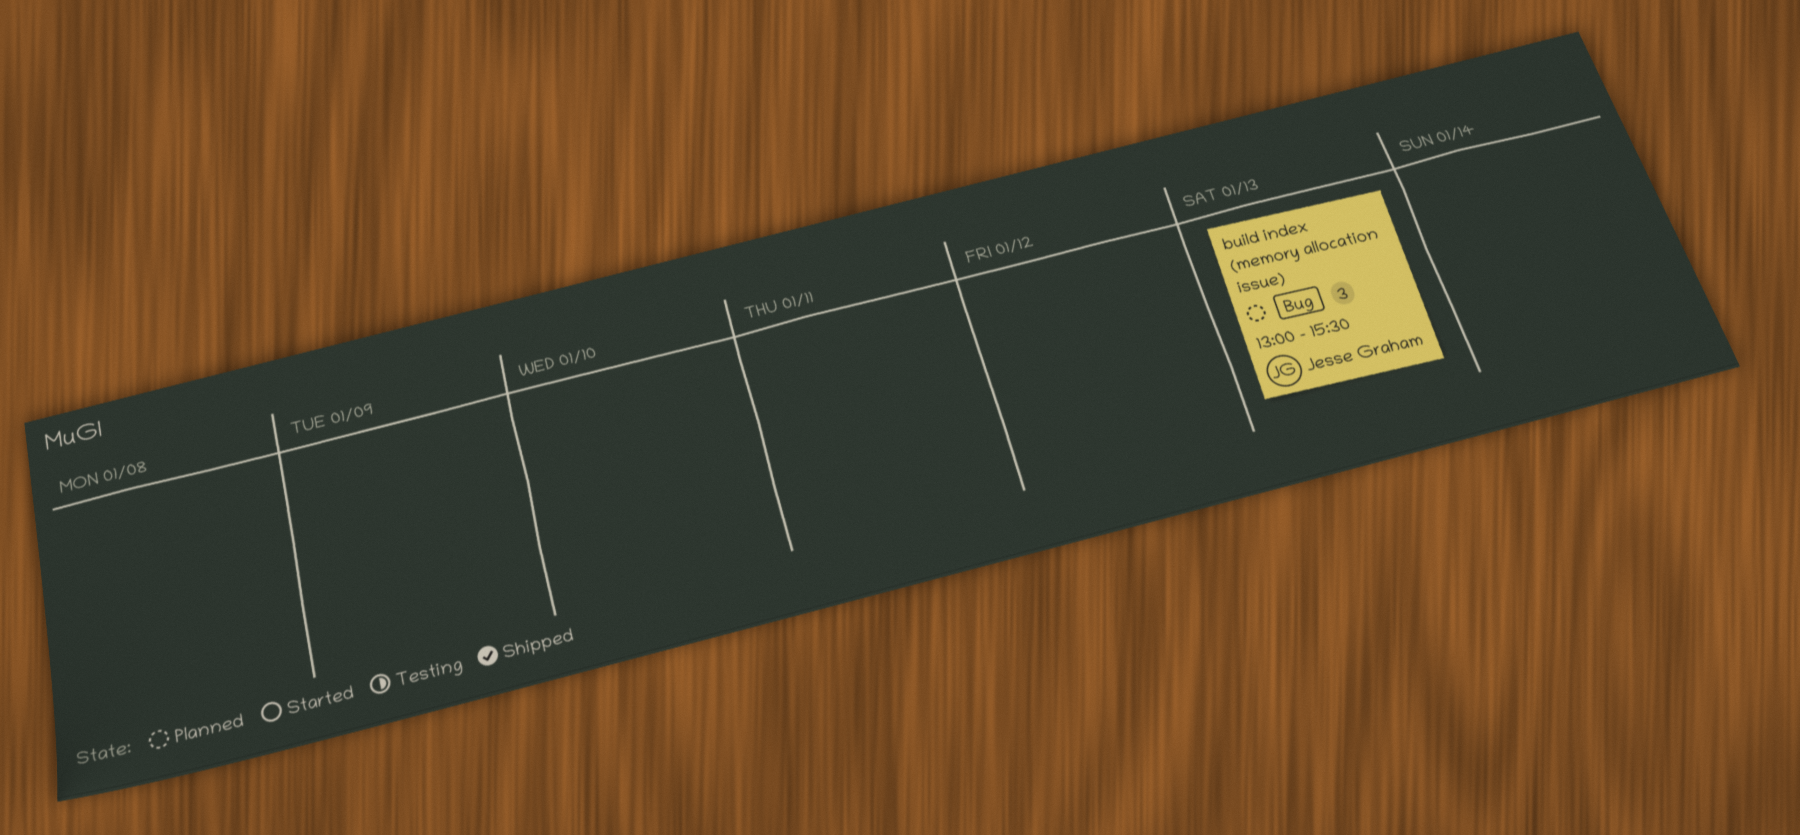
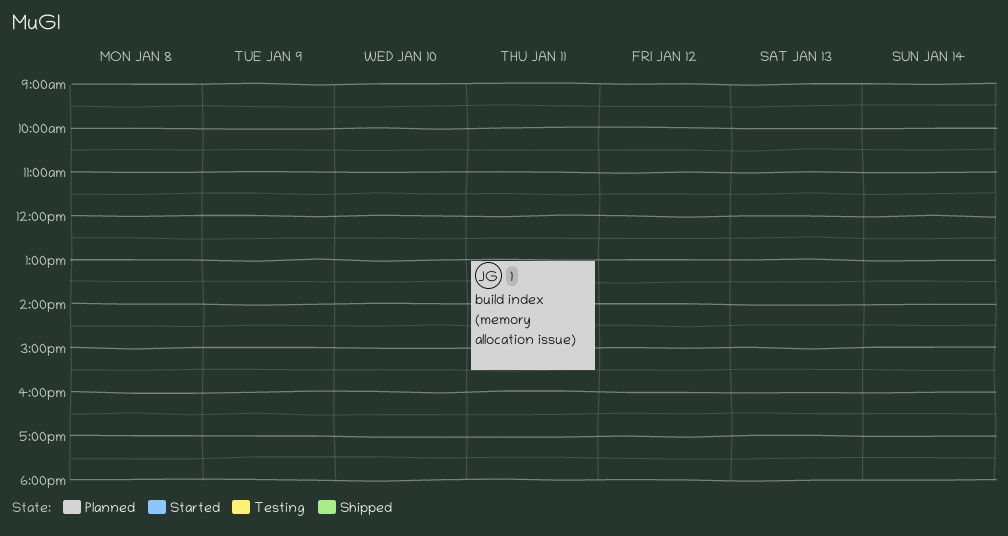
build index (memory allocation issue), estimate: 3 -> 1
build index (memory allocation issue), day: Jan 13 -> Jan 11

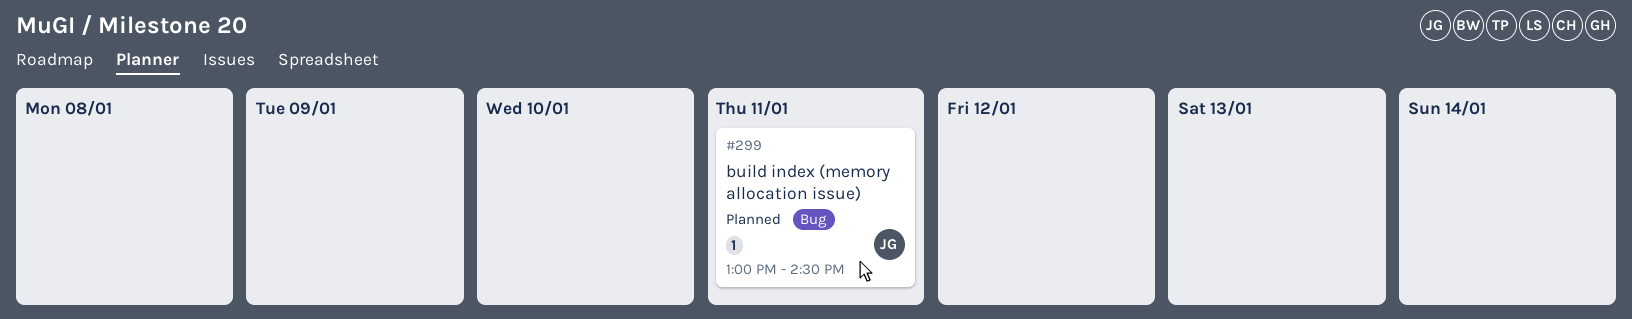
build index (memory allocation issue), ends: 15:30 -> 14:30

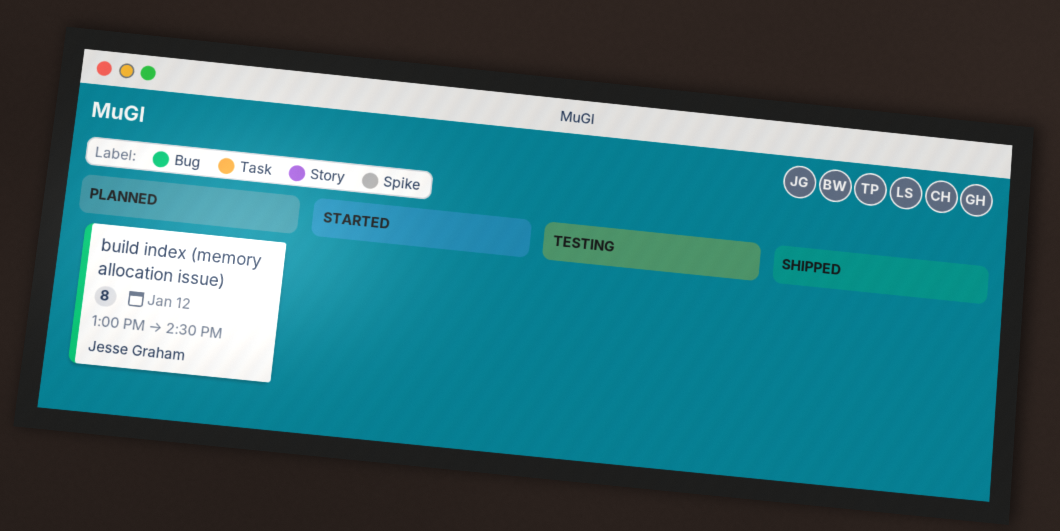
build index (memory allocation issue), estimate: 1 -> 8
build index (memory allocation issue), day: Jan 11 -> Jan 12

